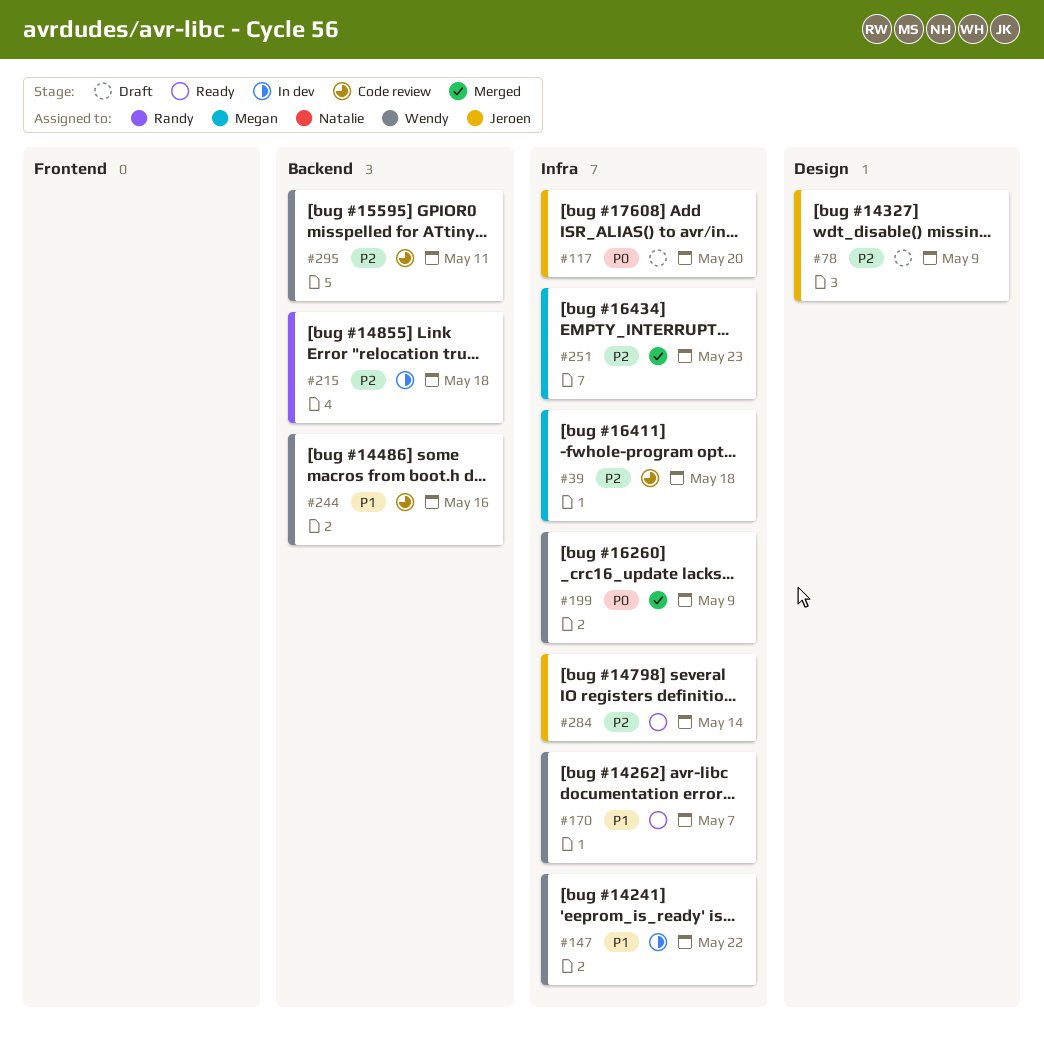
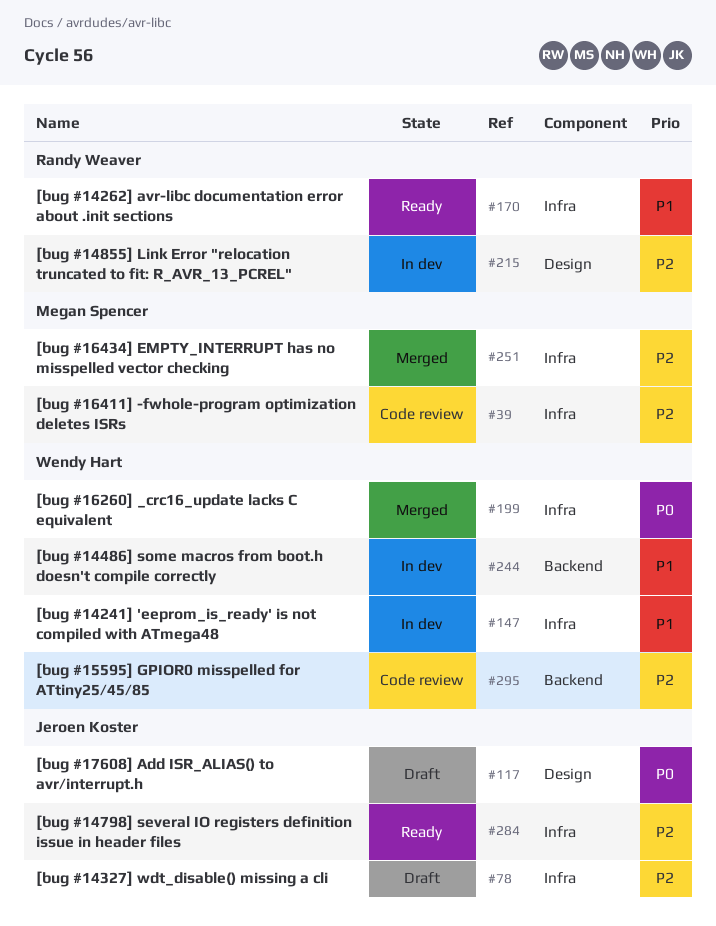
#78, label: Design -> Infra
#117, label: Infra -> Design
#170, owner: Wendy Hart -> Randy Weaver
#215, label: Backend -> Design
#244, status: Code review -> In dev

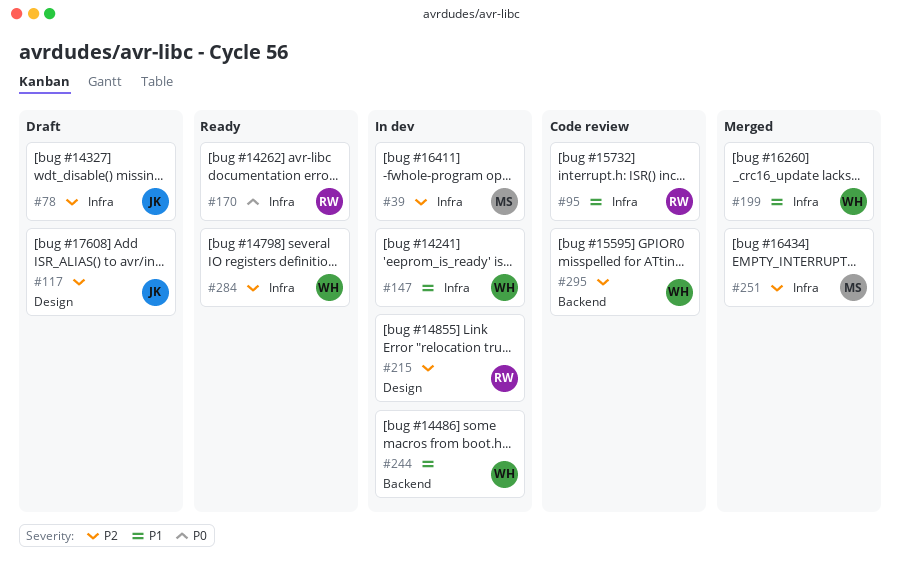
#39, status: Code review -> In dev
#95: none -> present
#117, priority: P0 -> P2
#170, priority: P1 -> P0
#199, priority: P0 -> P1
#284, owner: Jeroen Koster -> Wendy Hart

